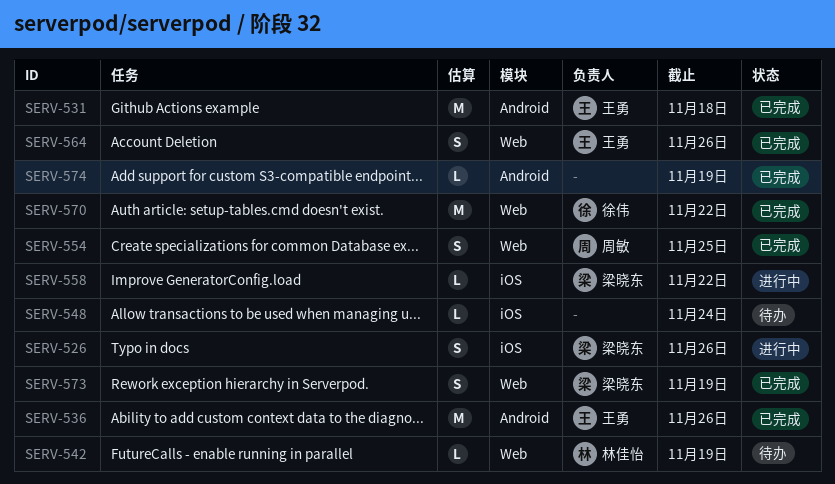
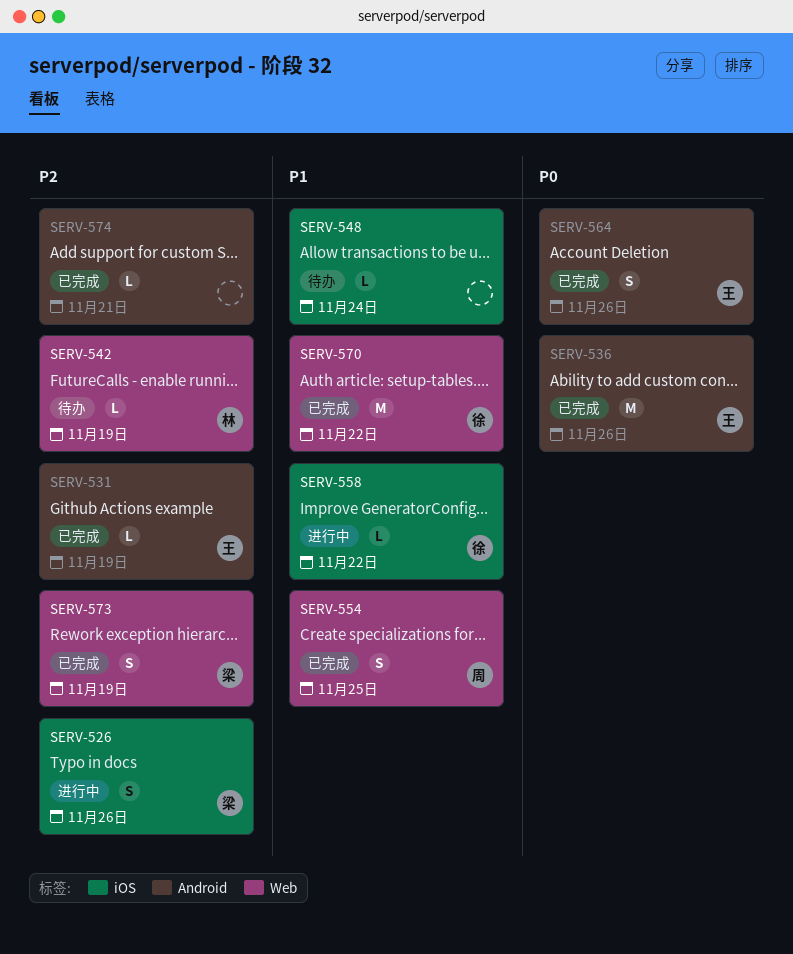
SERV-531, estimate: M -> L
SERV-531, due: Nov 18 -> Nov 19
SERV-558, owner: 梁晓东 -> 徐伟
SERV-564, label: Web -> Android
SERV-574, due: Nov 19 -> Nov 21

